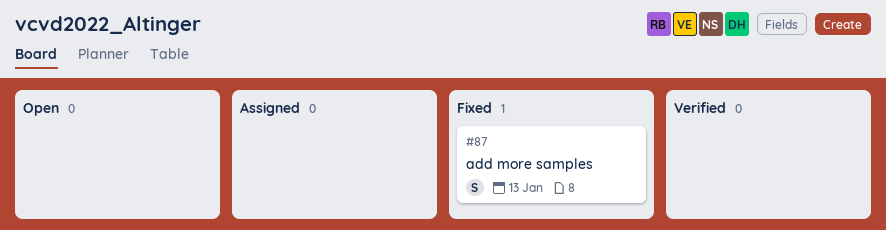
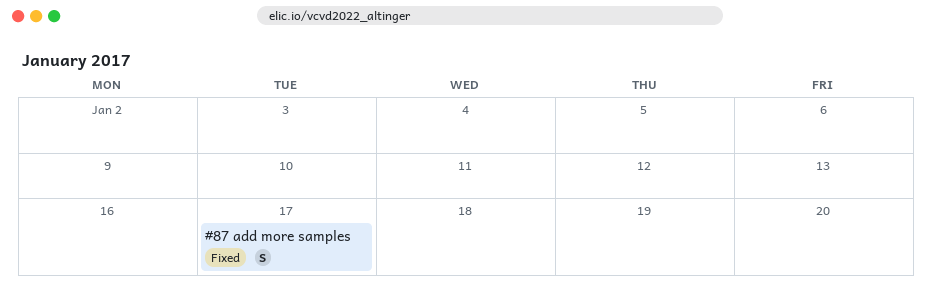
#87, due: Jan 13 -> Jan 17

